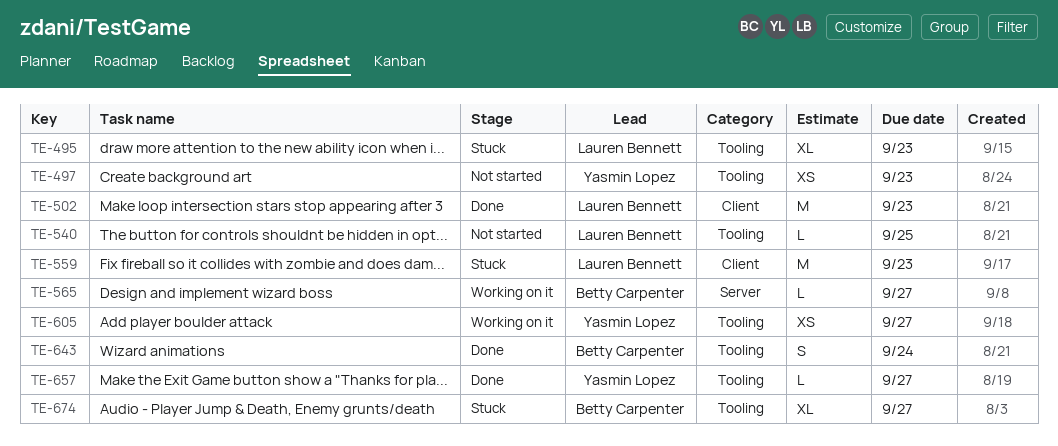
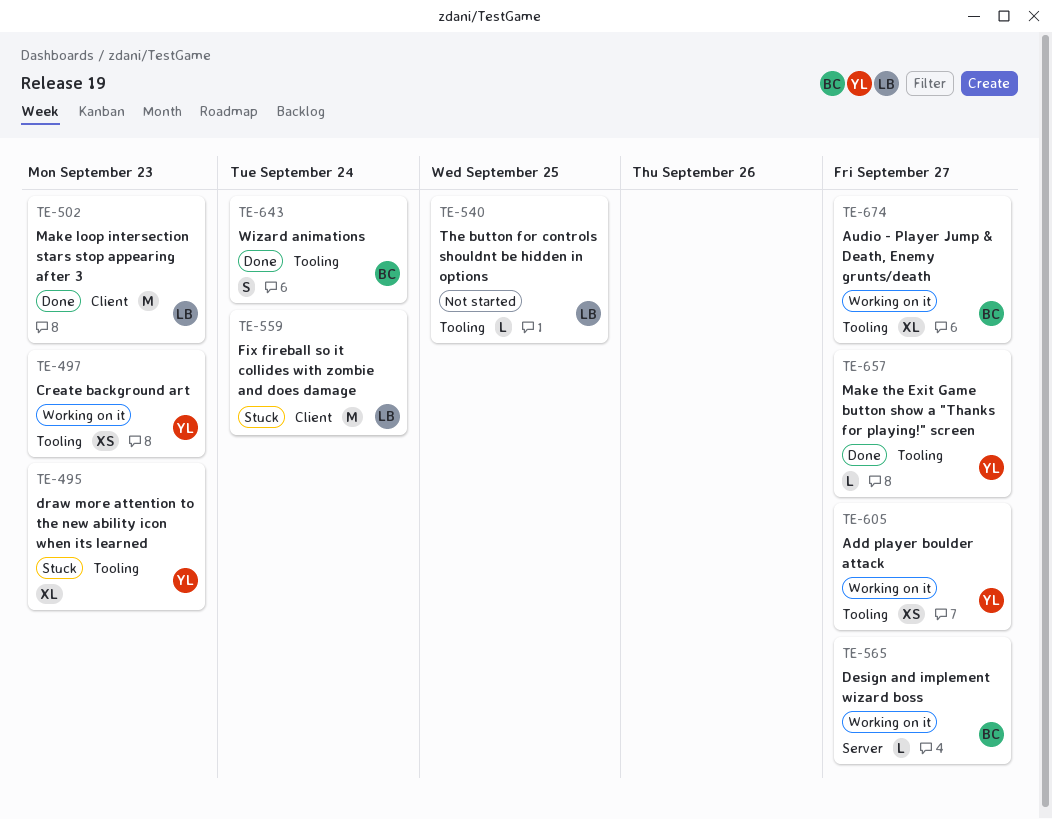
TE-495, owner: Lauren Bennett -> Yasmin Lopez
TE-497, status: Not started -> Working on it
TE-559, due: Sep 23 -> Sep 24
TE-674, status: Stuck -> Working on it

